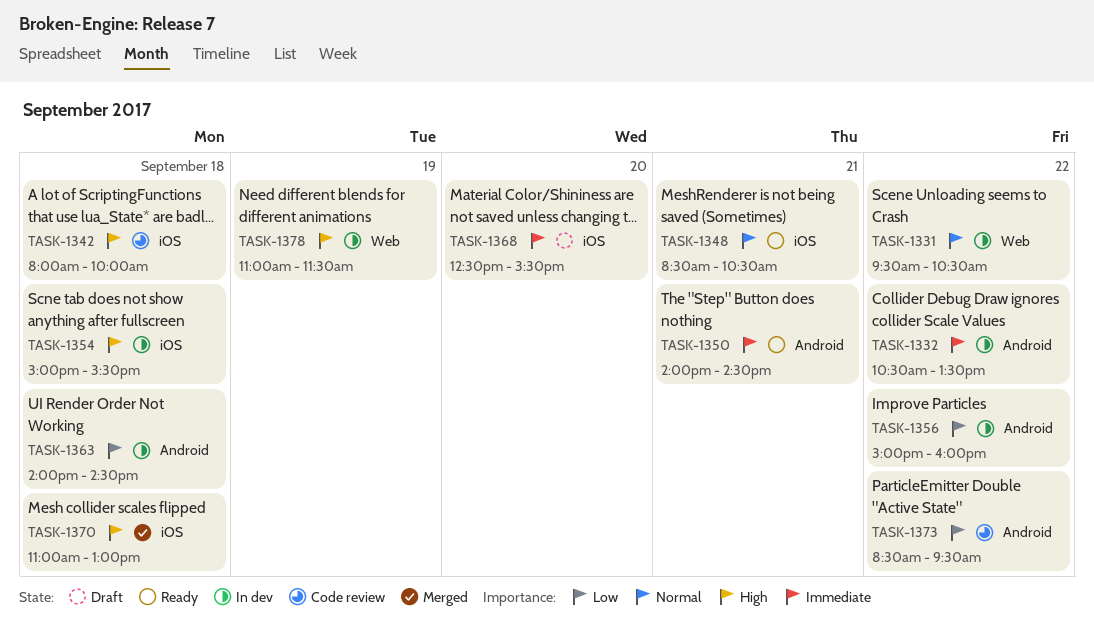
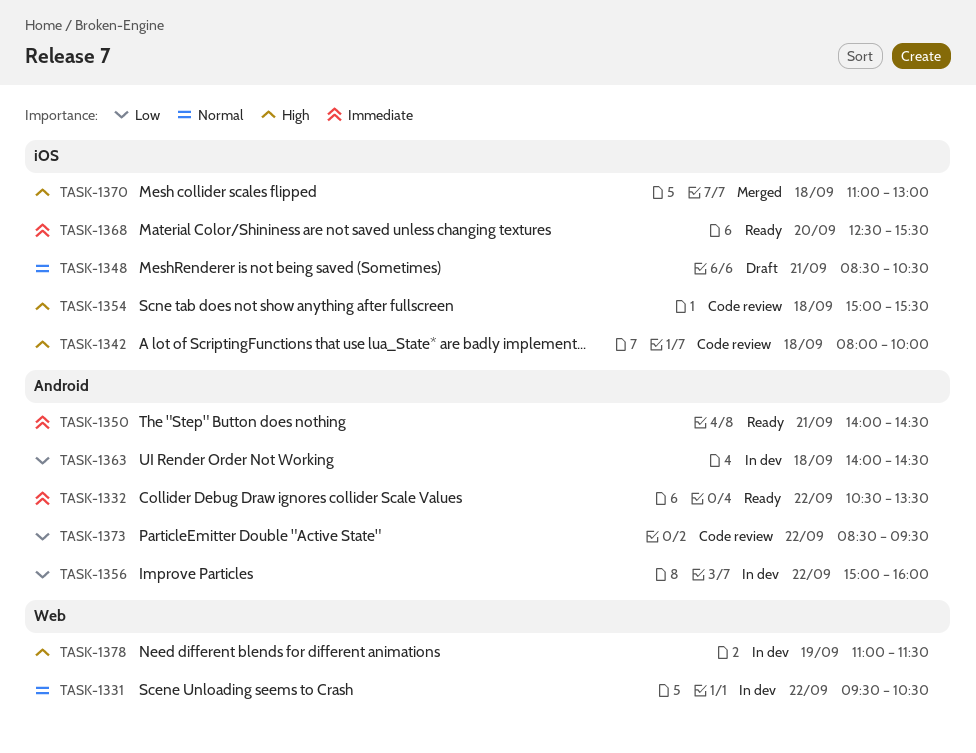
TASK-1332, status: In dev -> Ready
TASK-1348, status: Ready -> Draft
TASK-1354, status: In dev -> Code review
TASK-1368, status: Draft -> Ready

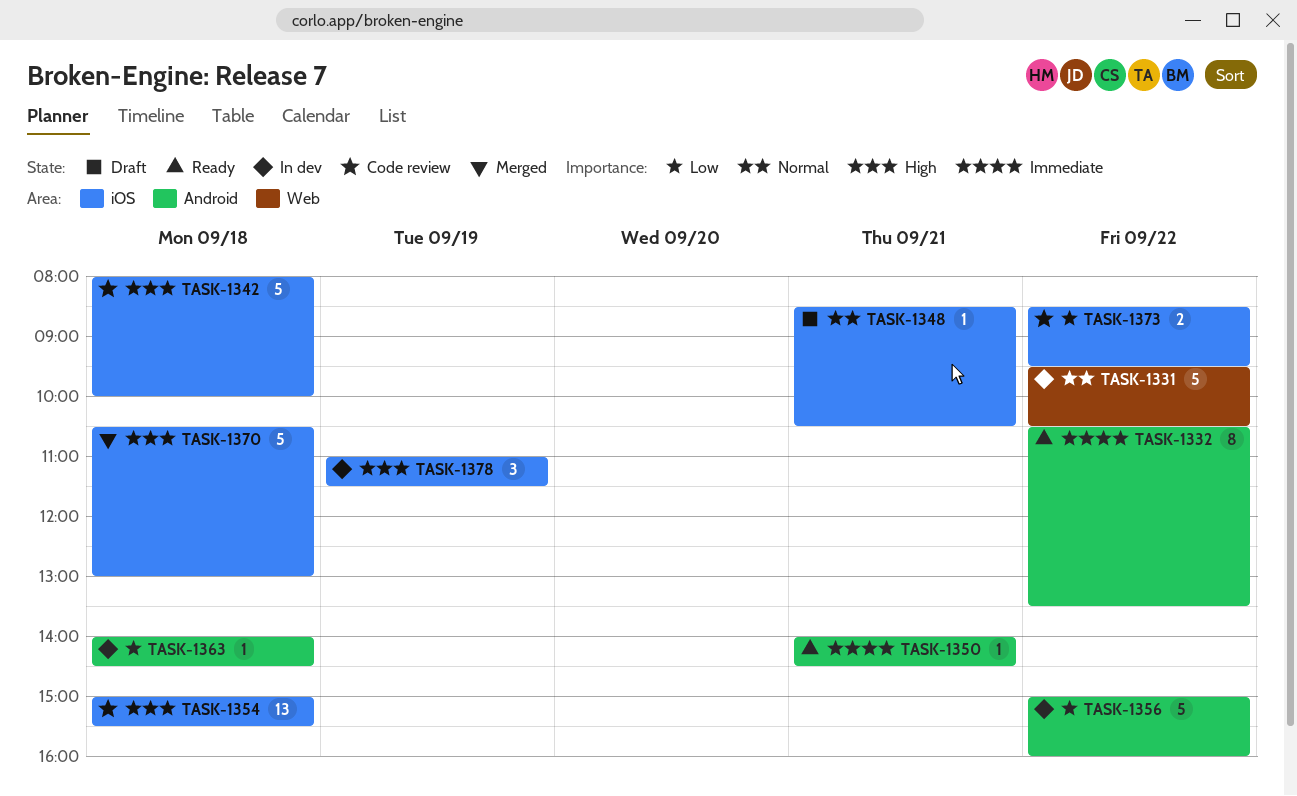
TASK-1368: present -> none
TASK-1370, begins: 11:00 -> 10:30
TASK-1373, label: Android -> iOS
TASK-1378, label: Web -> iOS

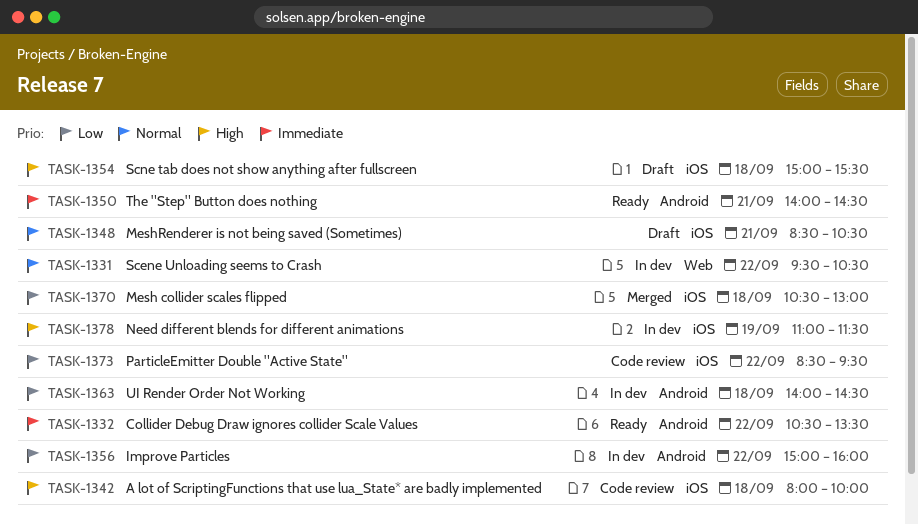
TASK-1354, status: Code review -> Draft
TASK-1370, priority: High -> Low

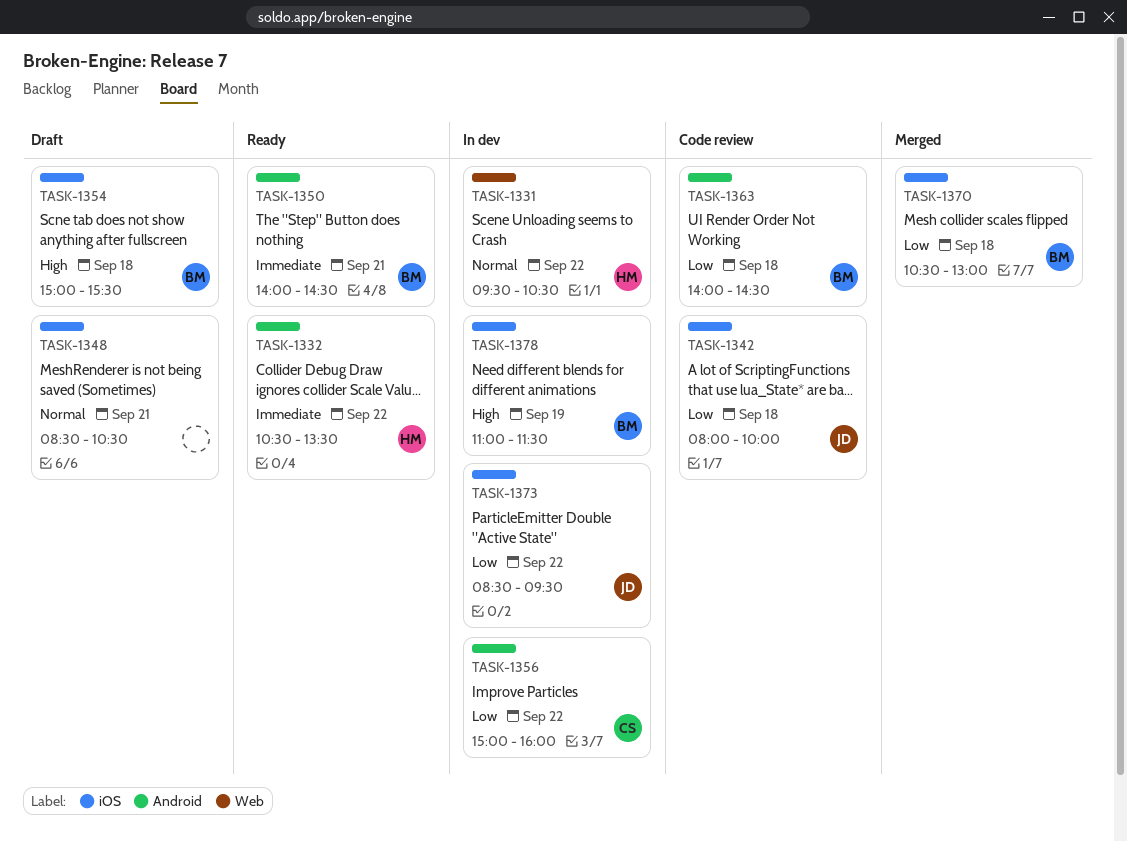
TASK-1342, priority: High -> Low
TASK-1363, status: In dev -> Code review
TASK-1373, status: Code review -> In dev

